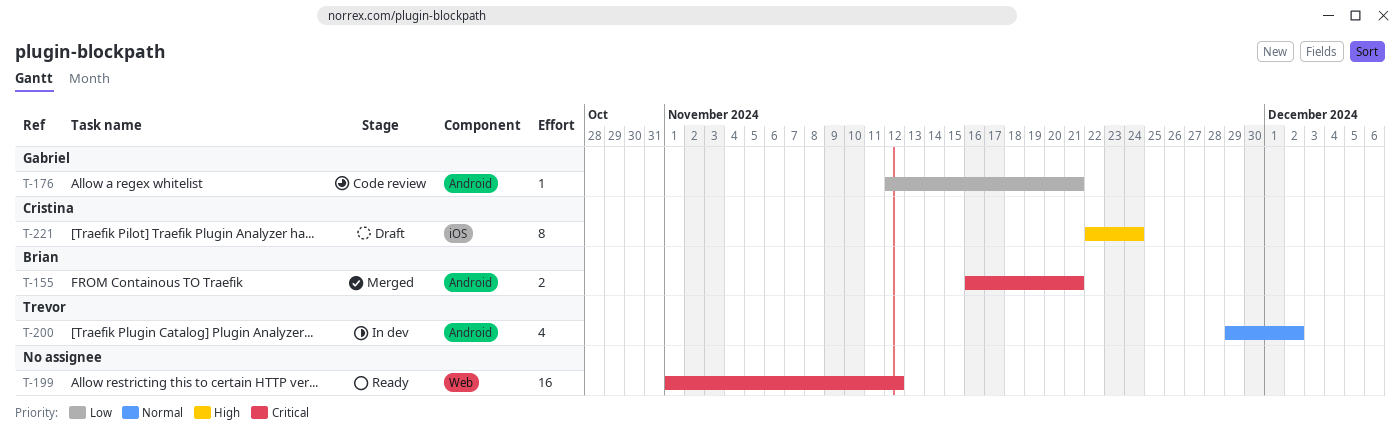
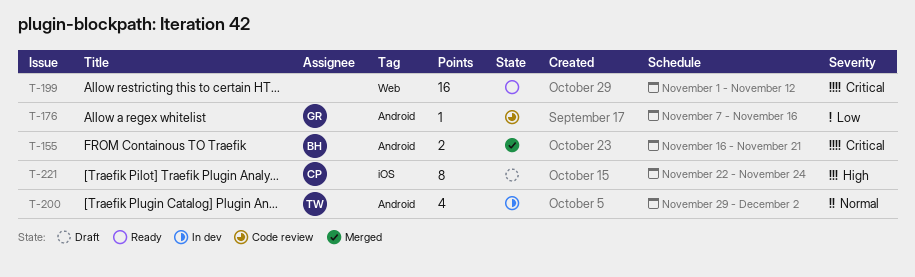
T-176, start: Nov 12 -> Nov 7
T-176, due: Nov 21 -> Nov 16

